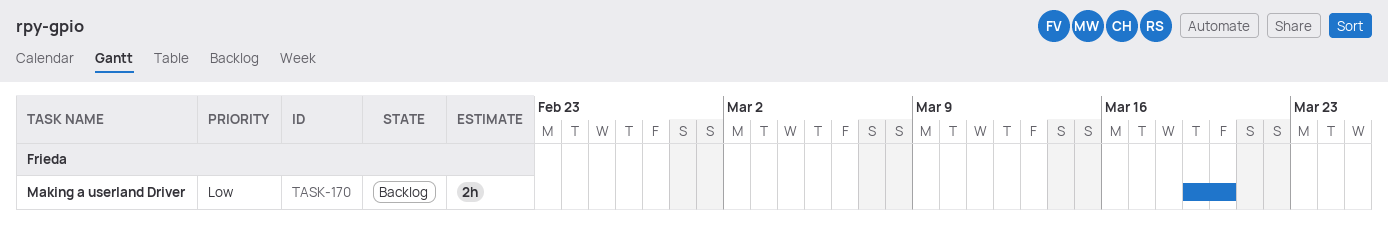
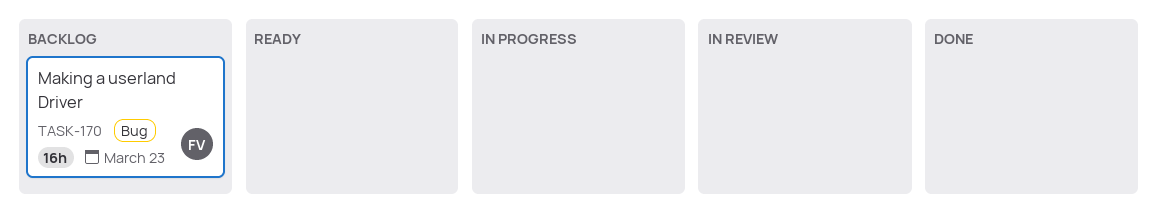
TASK-170, estimate: 2h -> 16h
TASK-170, due: Mar 20 -> Mar 23

